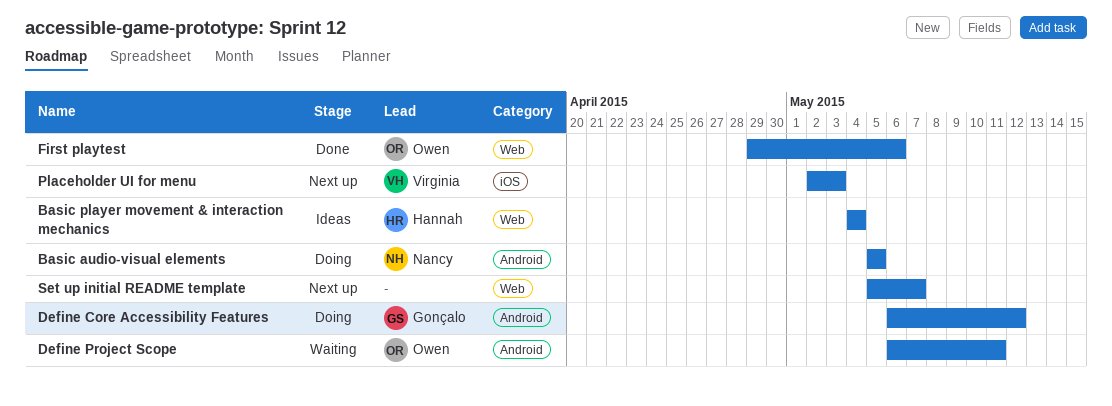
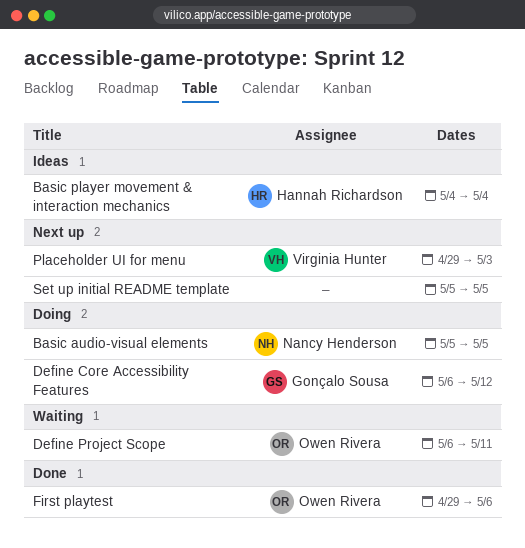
Placeholder UI for menu, start: May 2 -> Apr 29
Set up initial README template, due: May 7 -> May 5

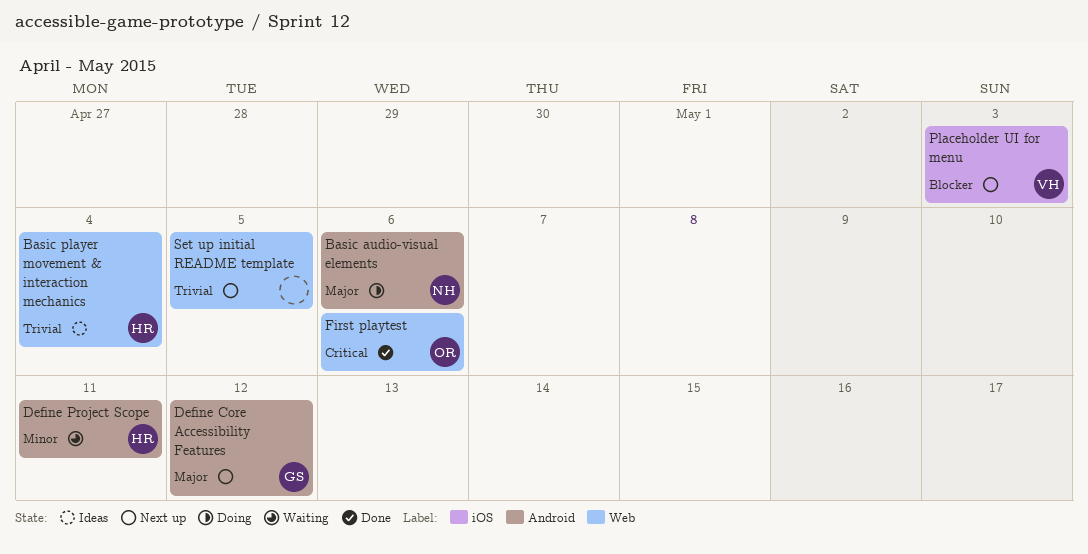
Basic audio-visual elements, due: May 5 -> May 6
Define Core Accessibility Features, status: Doing -> Next up
Define Project Scope, owner: Owen Rivera -> Hannah Richardson

